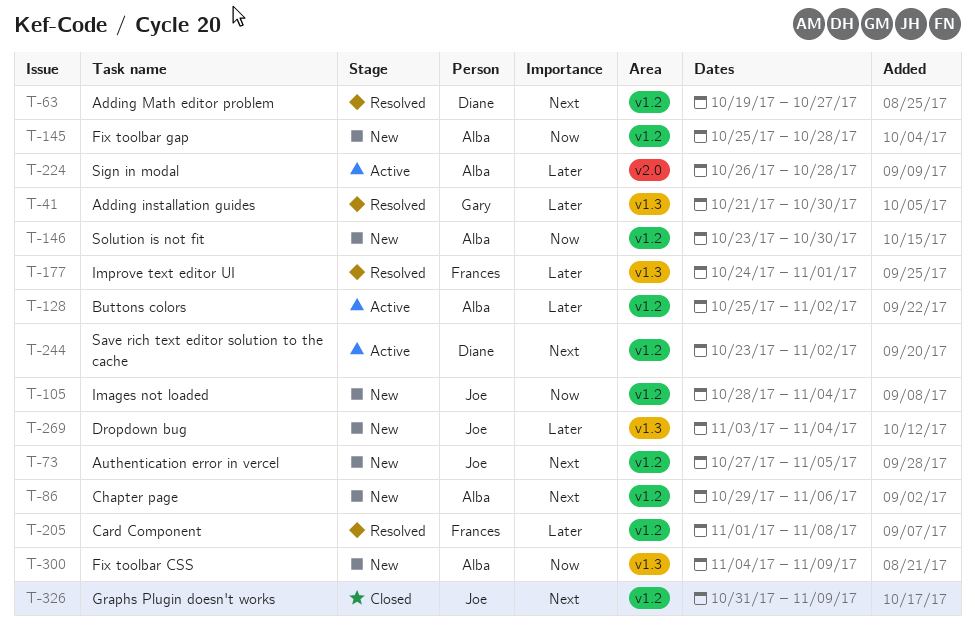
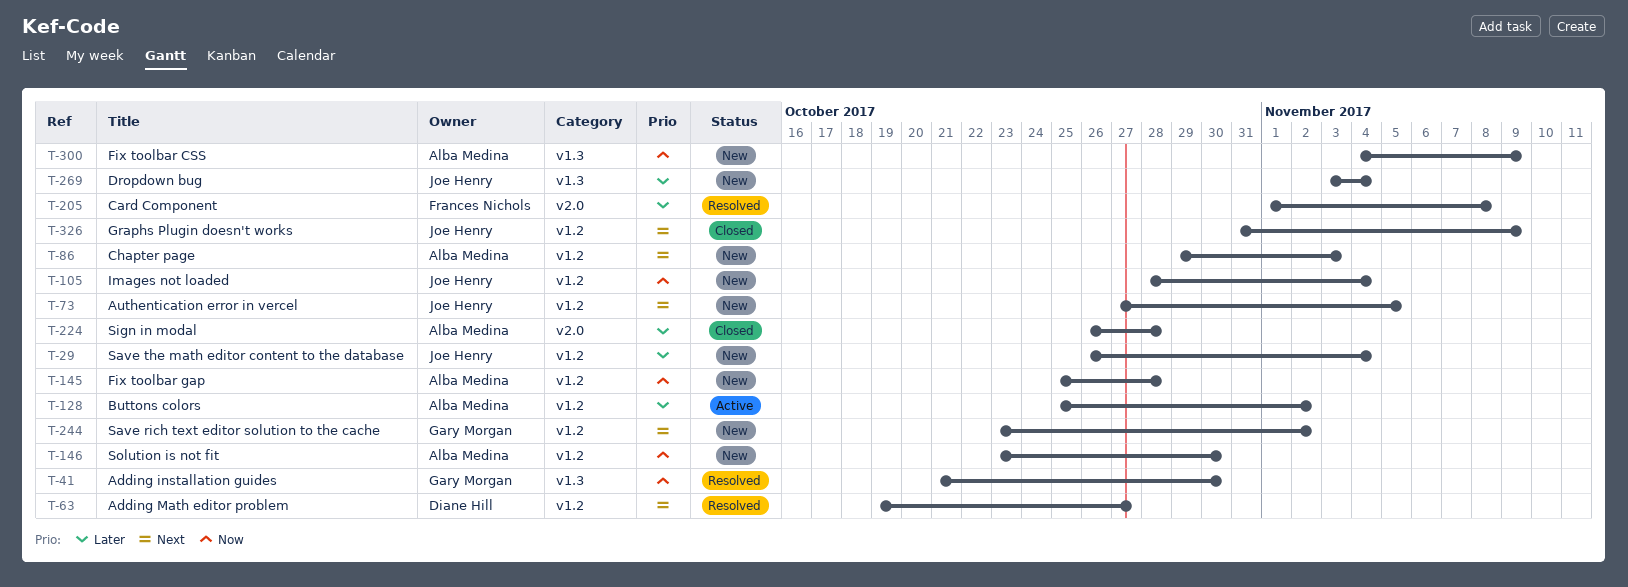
T-29: none -> present
T-41, priority: Later -> Now
T-86, due: Nov 6 -> Nov 3
T-177: present -> none
T-205, label: v1.2 -> v2.0
T-224, status: Active -> Closed
T-244, status: Active -> New
T-244, owner: Diane Hill -> Gary Morgan

